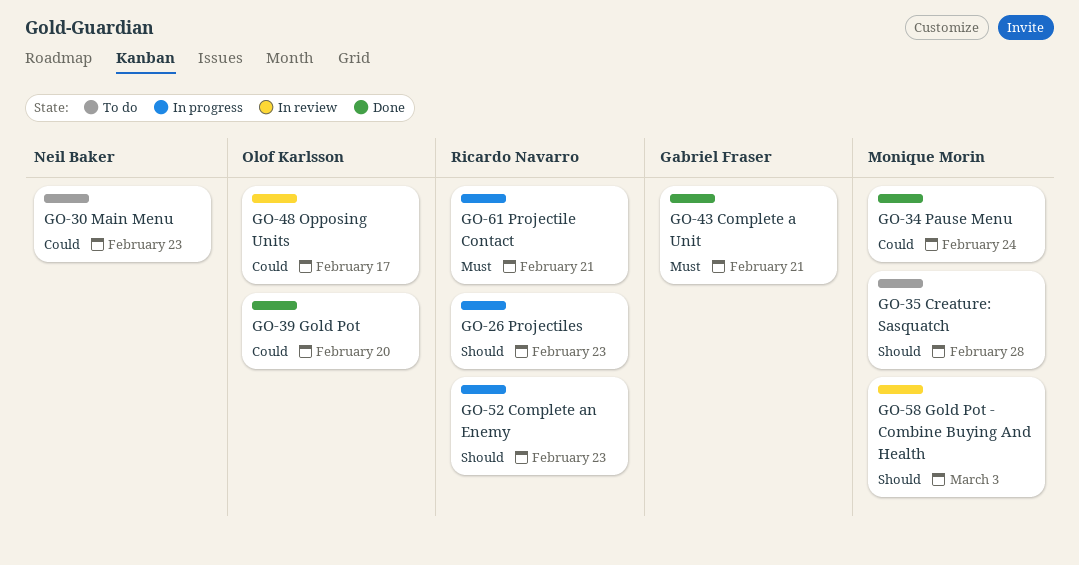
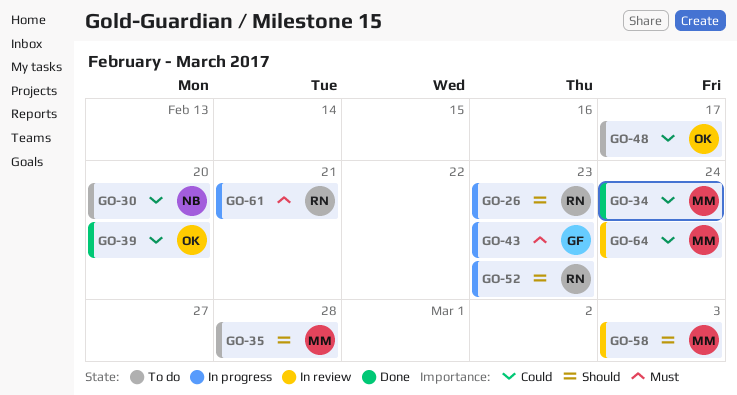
GO-30, due: Feb 23 -> Feb 20
GO-43, status: Done -> In progress
GO-43, due: Feb 21 -> Feb 23
GO-48, status: In review -> To do
GO-64: none -> present

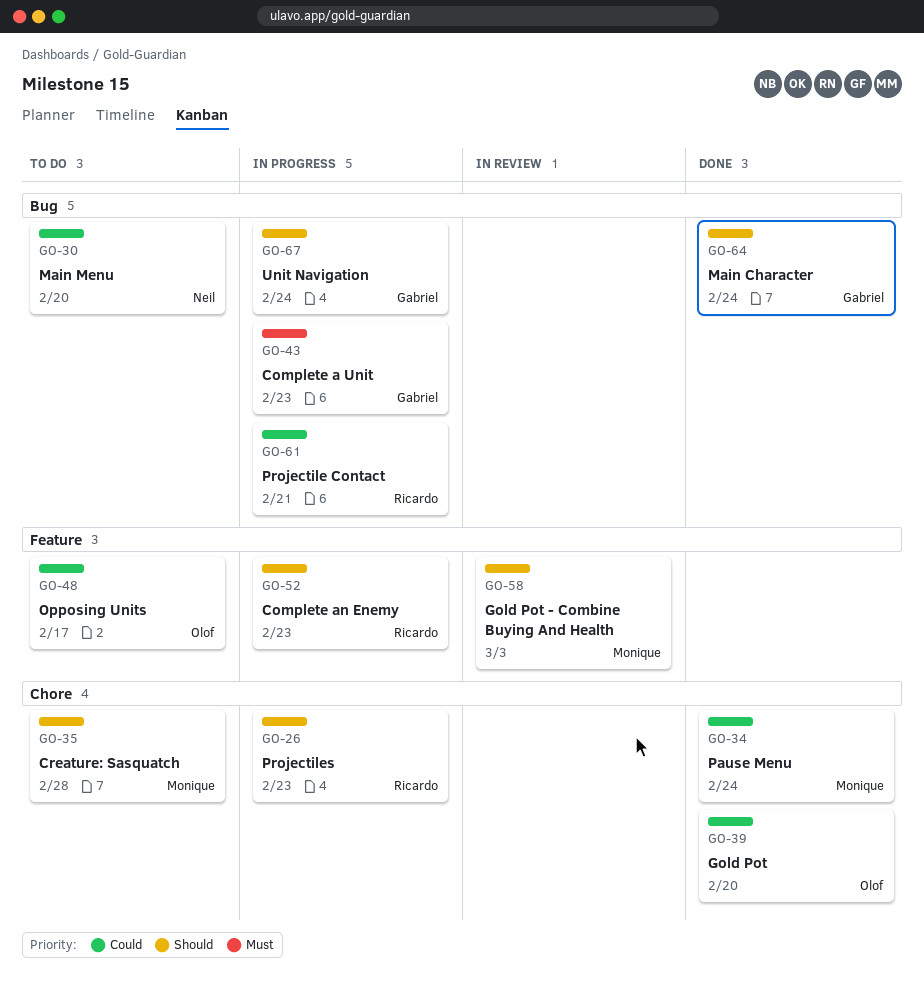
GO-61, priority: Must -> Could
GO-64, status: In review -> Done
GO-64, owner: Monique -> Gabriel
GO-64, priority: Could -> Should
GO-67: none -> present

